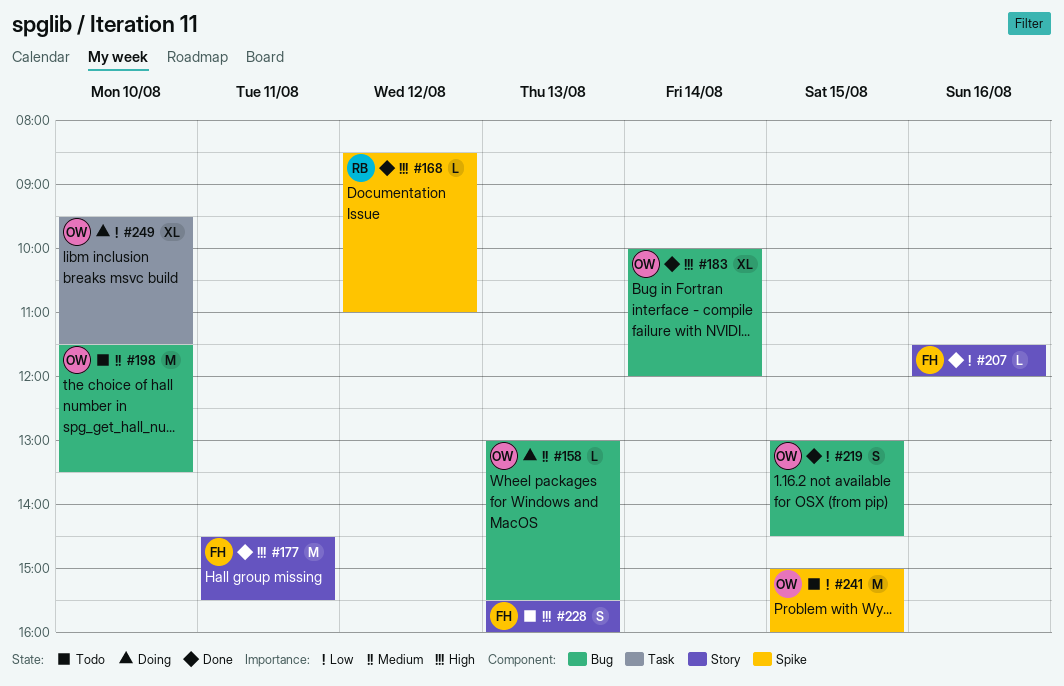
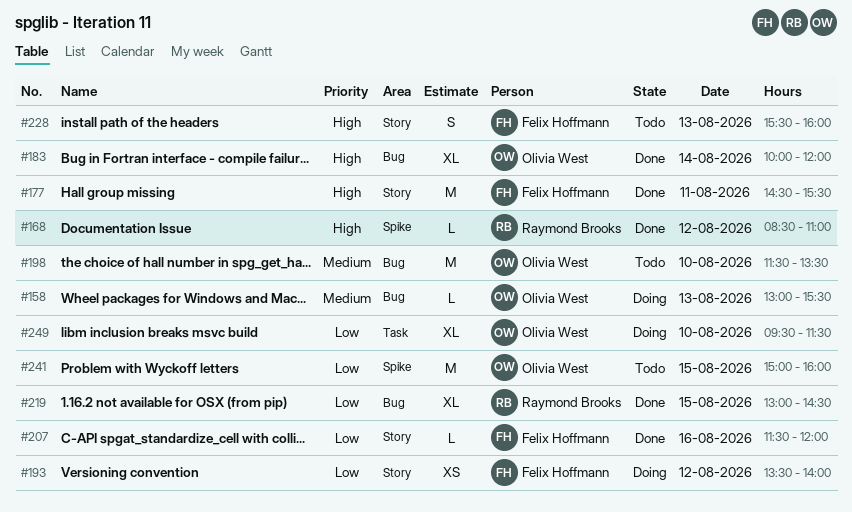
#193: none -> present
#219, owner: Olivia West -> Raymond Brooks
#219, estimate: S -> XL

